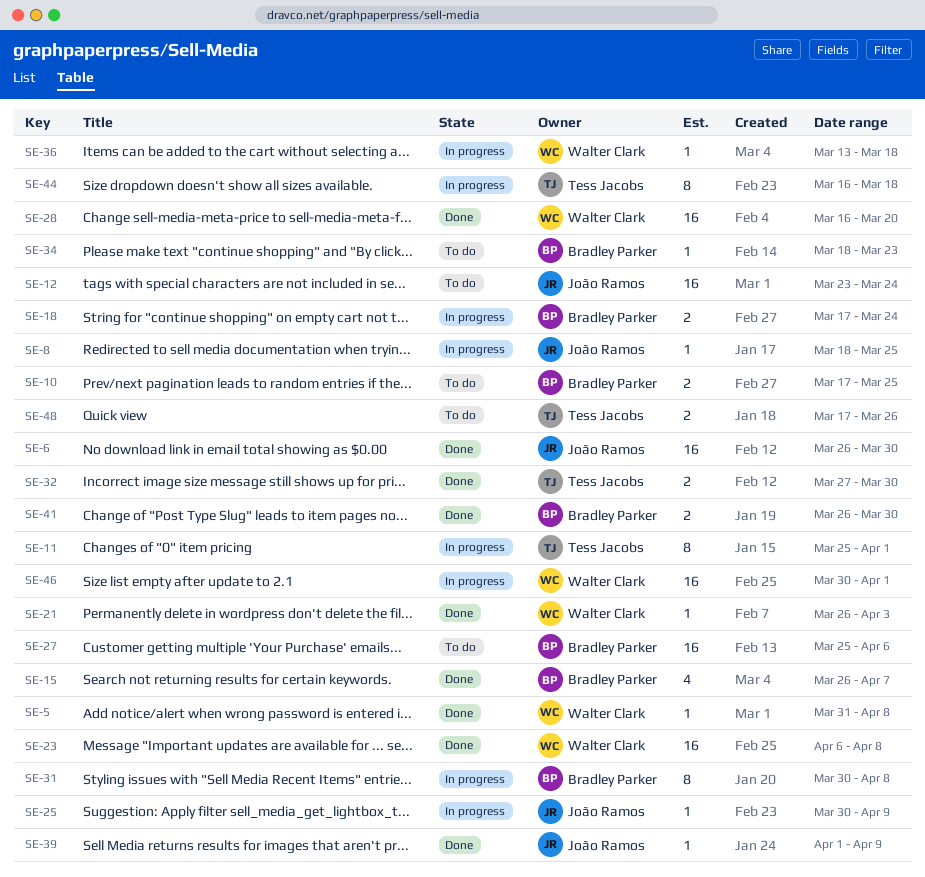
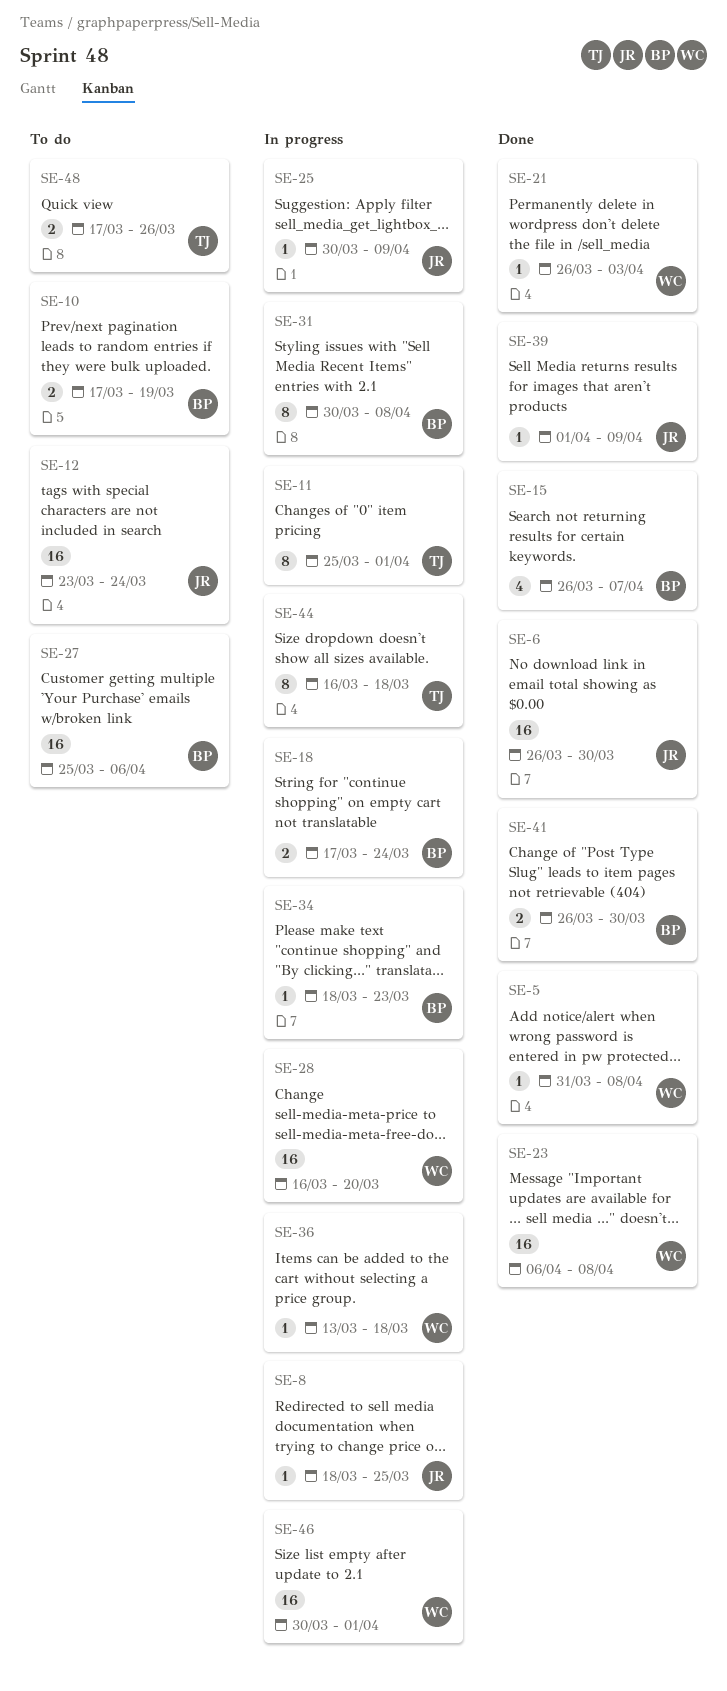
SE-10, due: Mar 25 -> Mar 19
SE-28, status: Done -> In progress
SE-32: present -> none
SE-34, status: To do -> In progress

